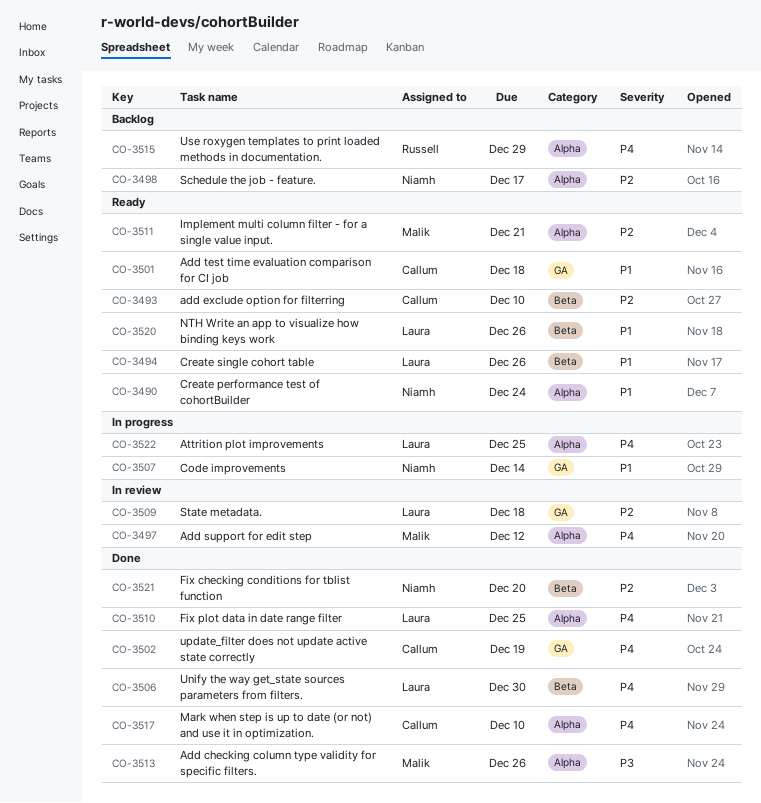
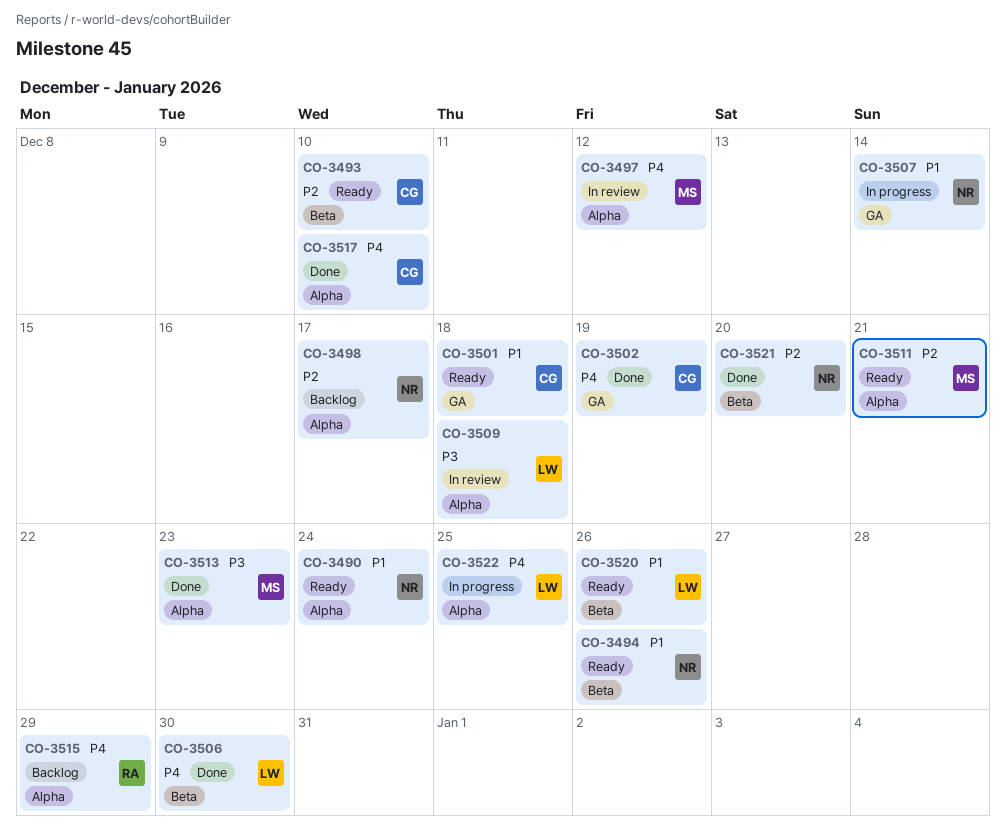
CO-3494, owner: Laura -> Niamh
CO-3509, priority: P2 -> P3
CO-3509, label: GA -> Alpha
CO-3510: present -> none
CO-3513, due: Dec 26 -> Dec 23

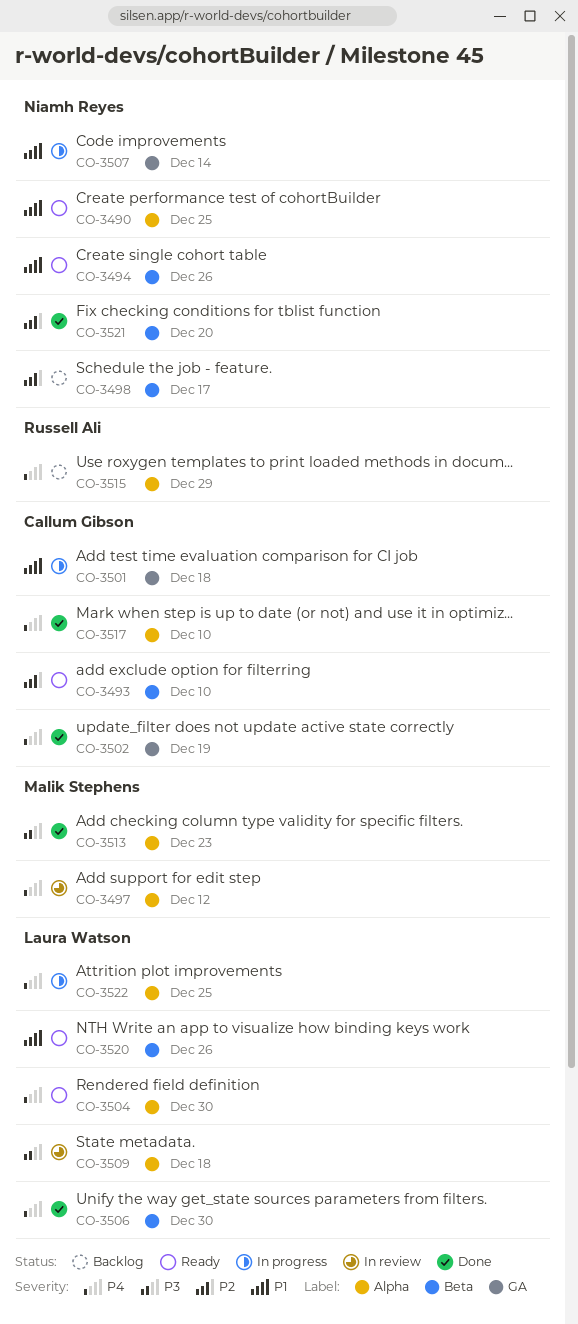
CO-3490, due: Dec 24 -> Dec 25
CO-3498, label: Alpha -> Beta
CO-3501, status: Ready -> In progress
CO-3504: none -> present
CO-3511: present -> none

